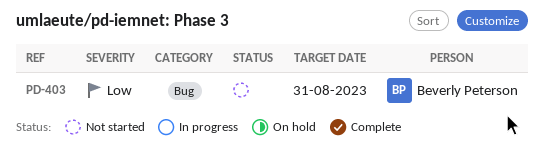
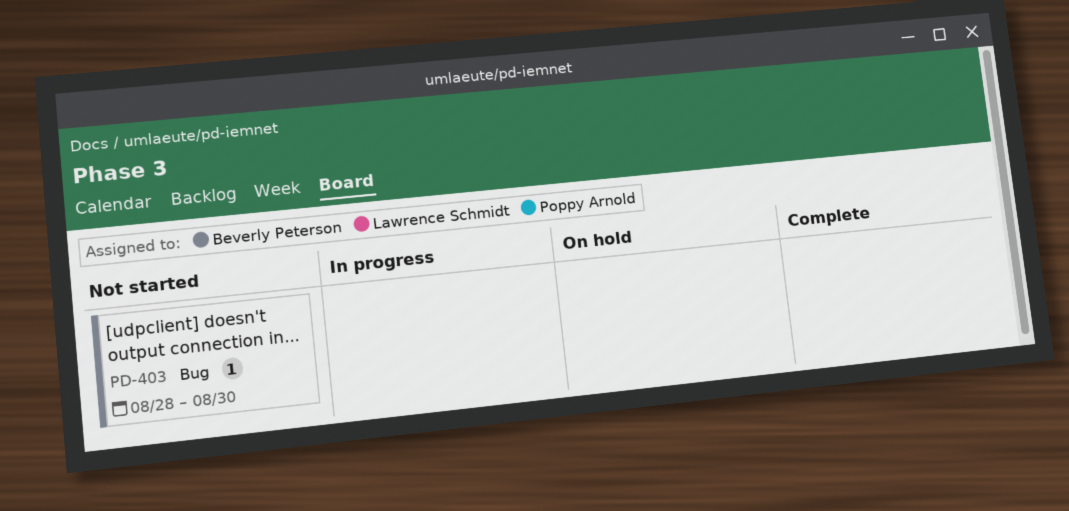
PD-403, due: Aug 31 -> Aug 30

